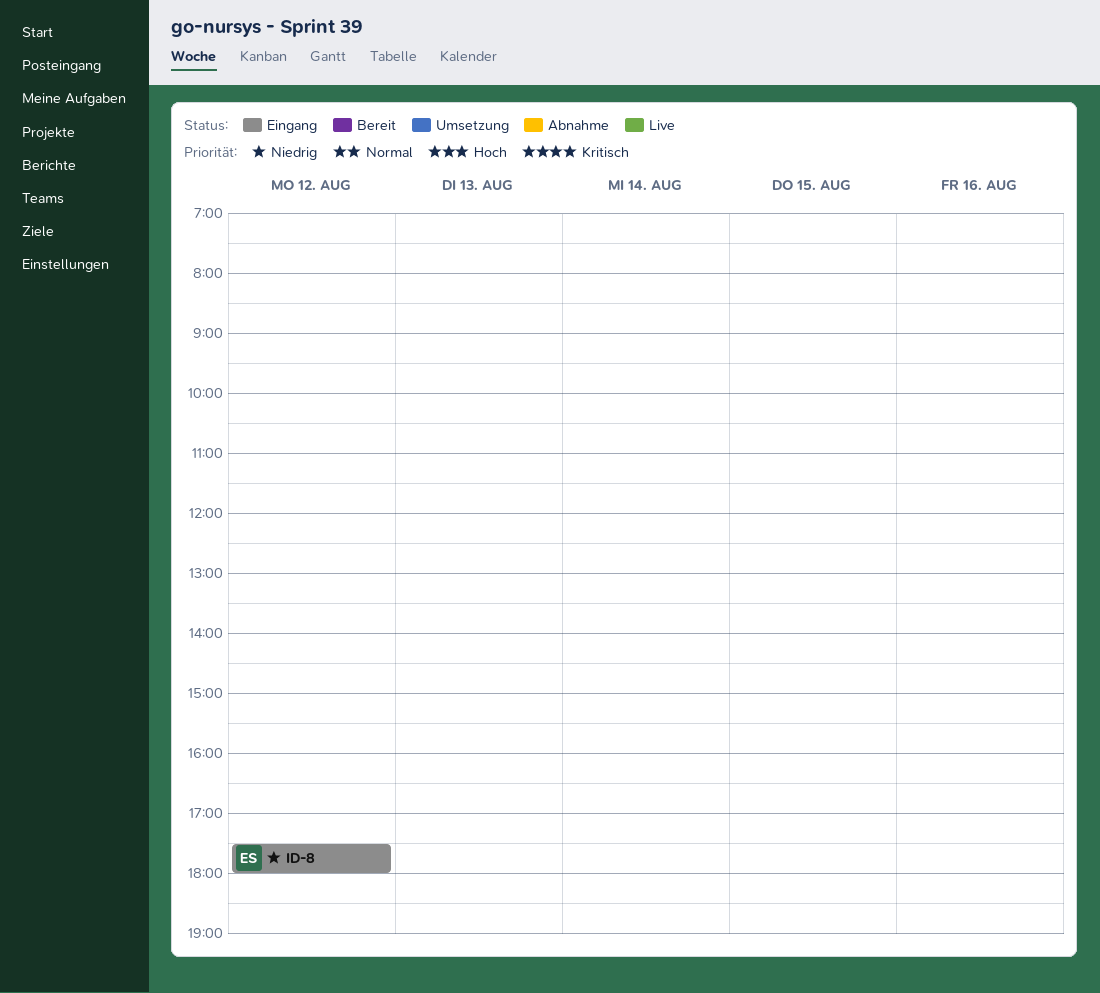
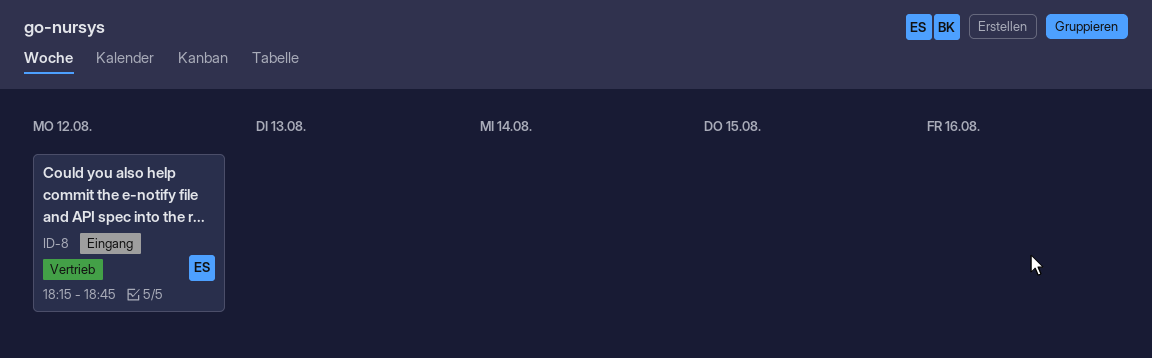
ID-8, begins: 17:30 -> 18:15
ID-8, ends: 18:00 -> 18:45

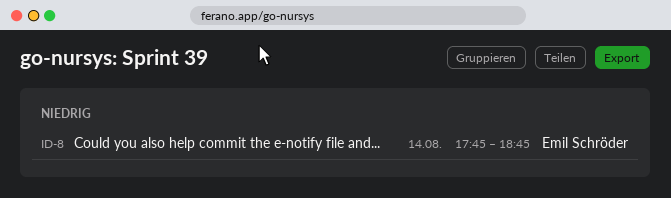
ID-8, day: Aug 12 -> Aug 14
ID-8, begins: 18:15 -> 17:45

